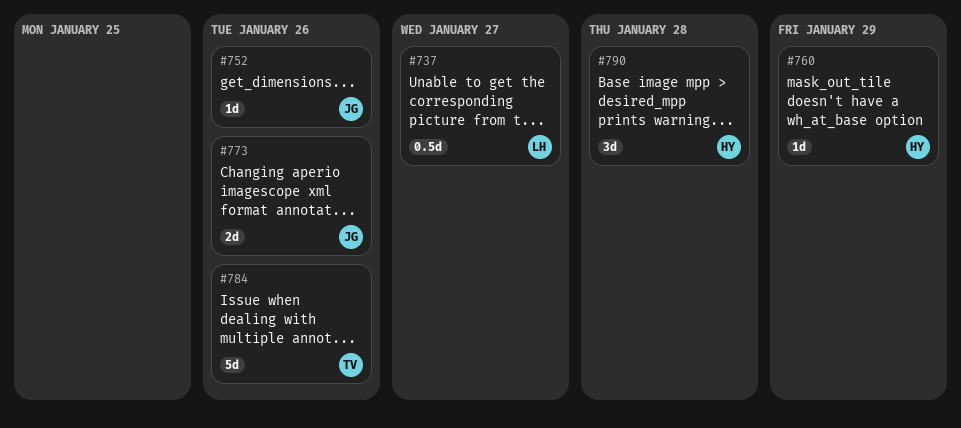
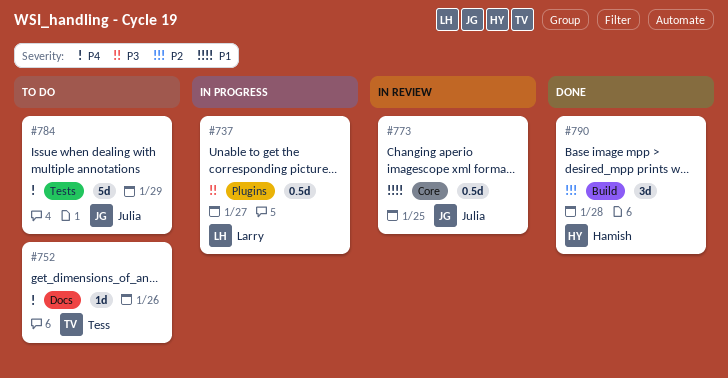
#752, owner: Julia -> Tess
#760: present -> none
#773, estimate: 2d -> 0.5d
#773, due: Jan 26 -> Jan 25
#784, owner: Tess -> Julia
#784, due: Jan 26 -> Jan 29

